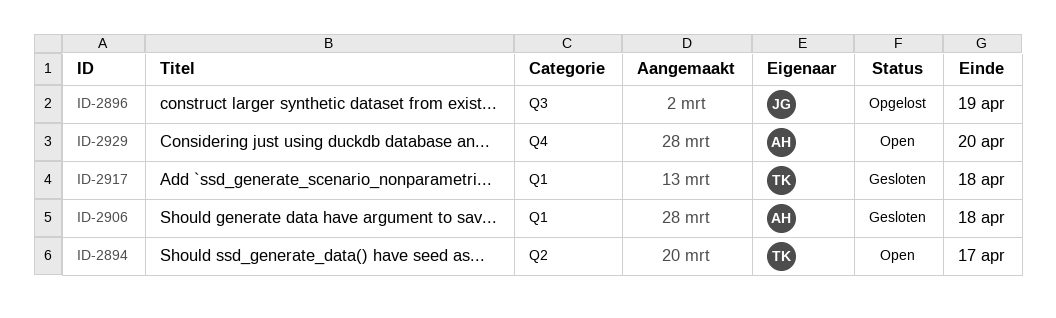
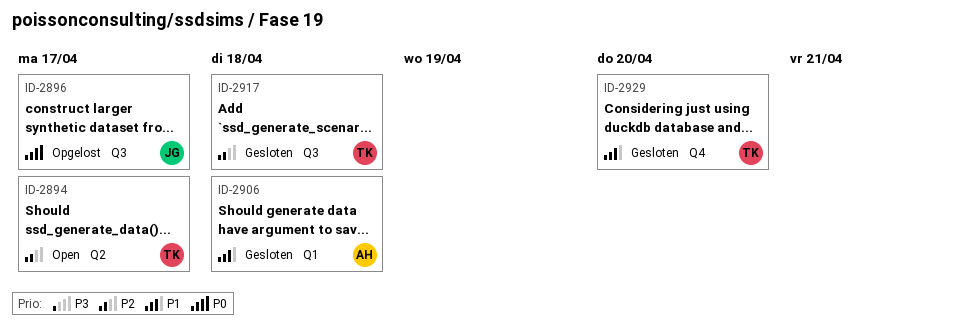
ID-2896, due: Apr 19 -> Apr 17
ID-2917, label: Q1 -> Q3
ID-2929, status: Open -> Gesloten
ID-2929, owner: AH -> TK

